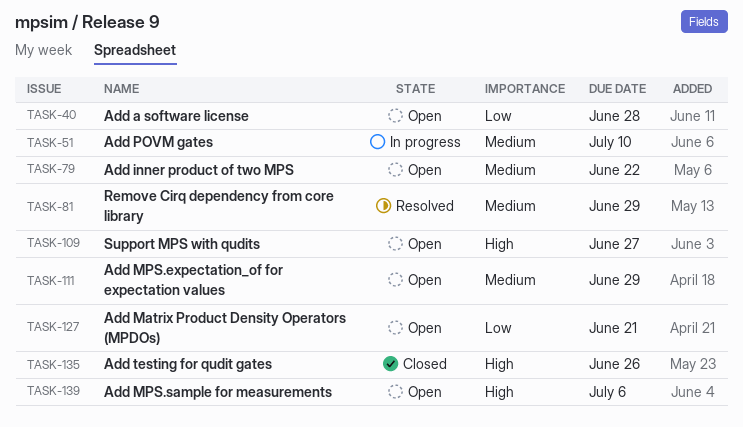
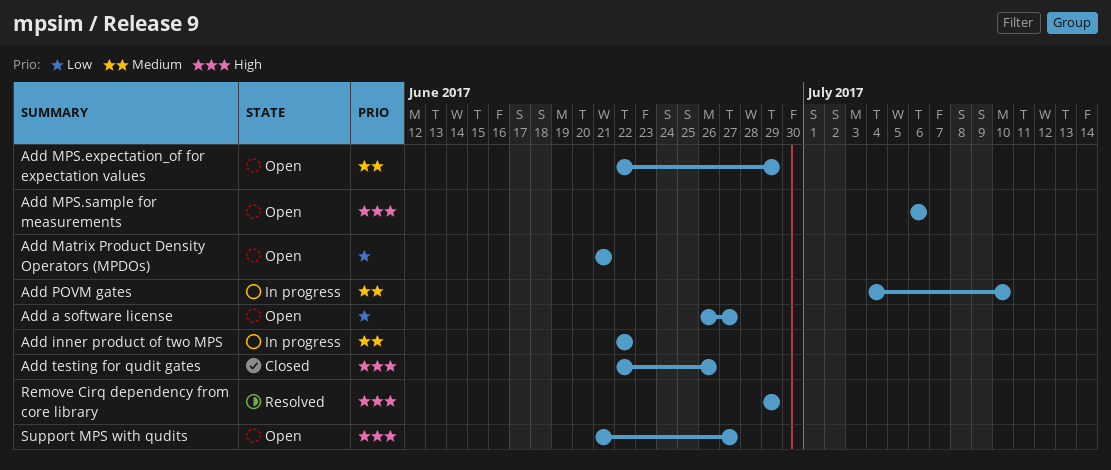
Add a software license, due: Jun 28 -> Jun 27
Add inner product of two MPS, status: Open -> In progress
Remove Cirq dependency from core library, priority: Medium -> High

